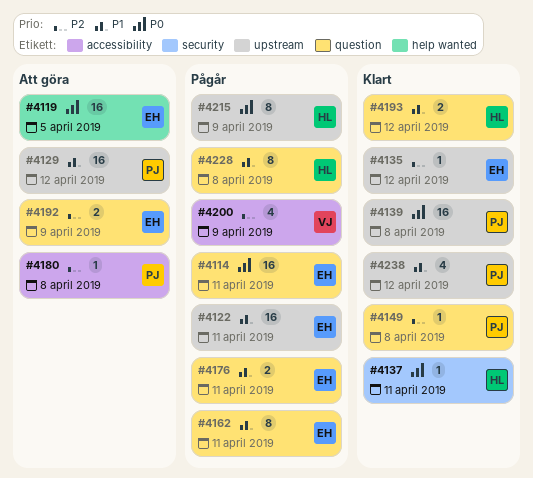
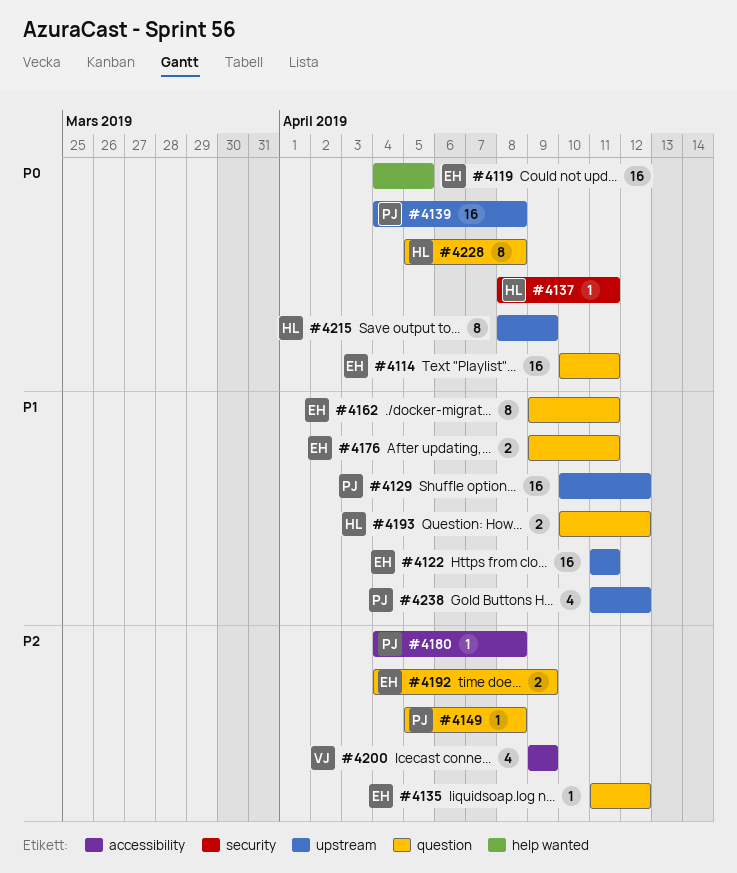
#4135, label: upstream -> question
#4228, priority: P1 -> P0

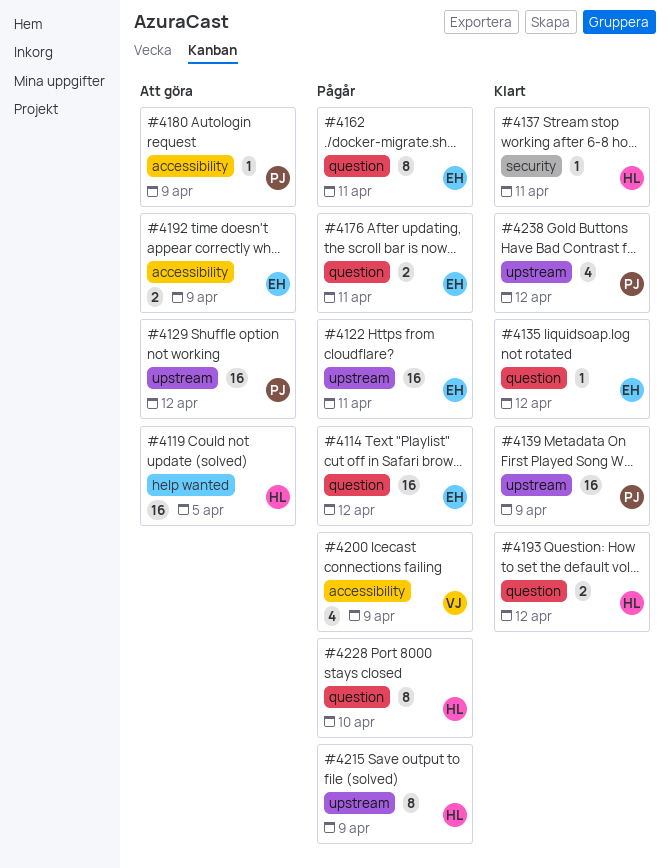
#4114, due: Apr 11 -> Apr 12
#4119, owner: EH -> HL
#4139, due: Apr 8 -> Apr 9
#4149: present -> none
#4180, due: Apr 8 -> Apr 9
#4192, label: question -> accessibility
#4228, due: Apr 8 -> Apr 10

